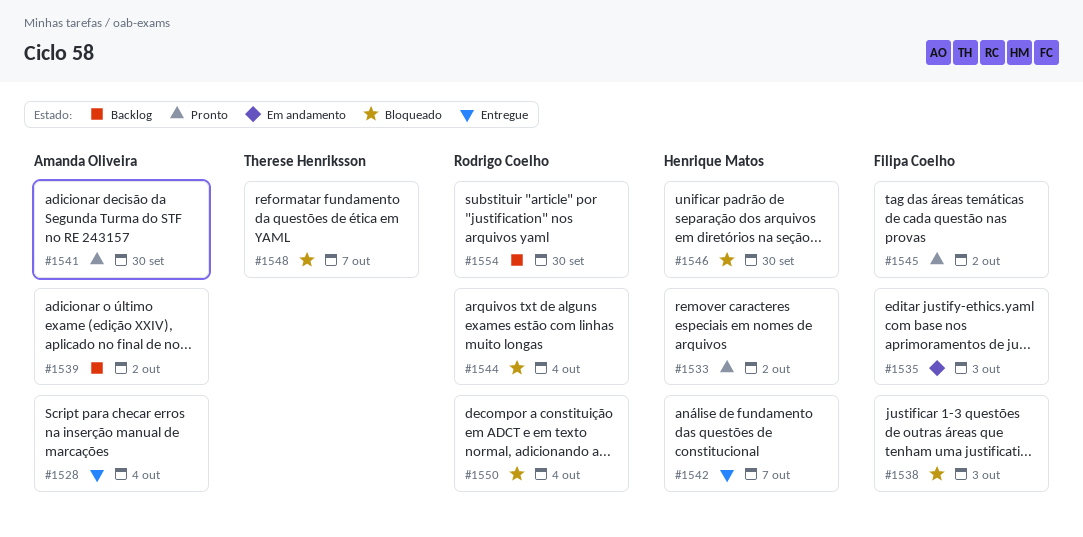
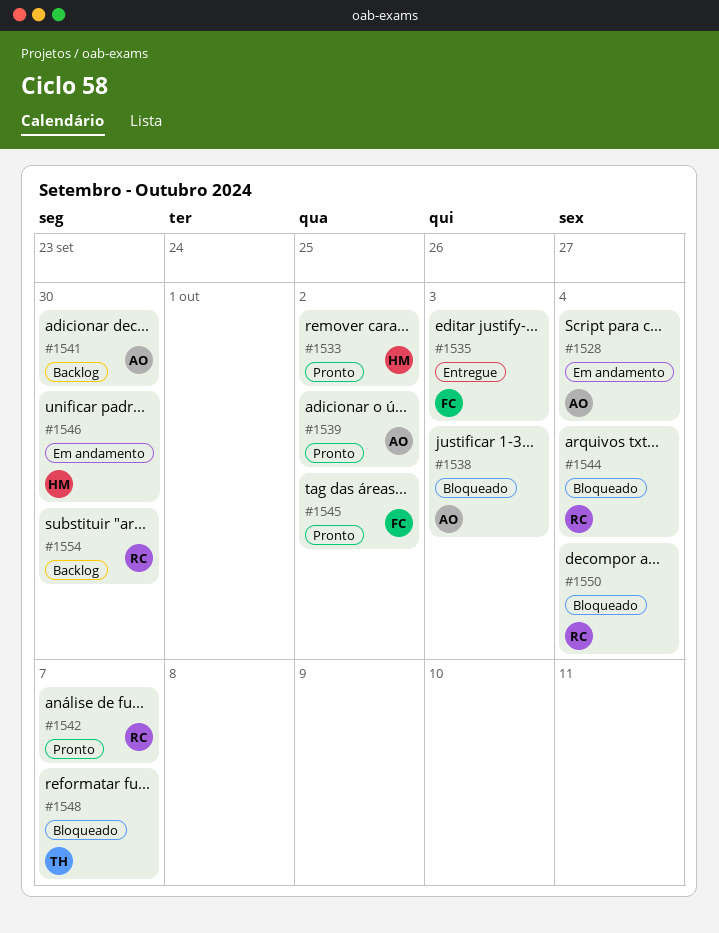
#1528, status: Entregue -> Em andamento
#1535, status: Em andamento -> Entregue
#1538, owner: Filipa Coelho -> Amanda Oliveira
#1539, status: Backlog -> Pronto
#1541, status: Pronto -> Backlog
#1542, status: Entregue -> Pronto
#1542, owner: Henrique Matos -> Rodrigo Coelho
#1546, status: Bloqueado -> Em andamento

